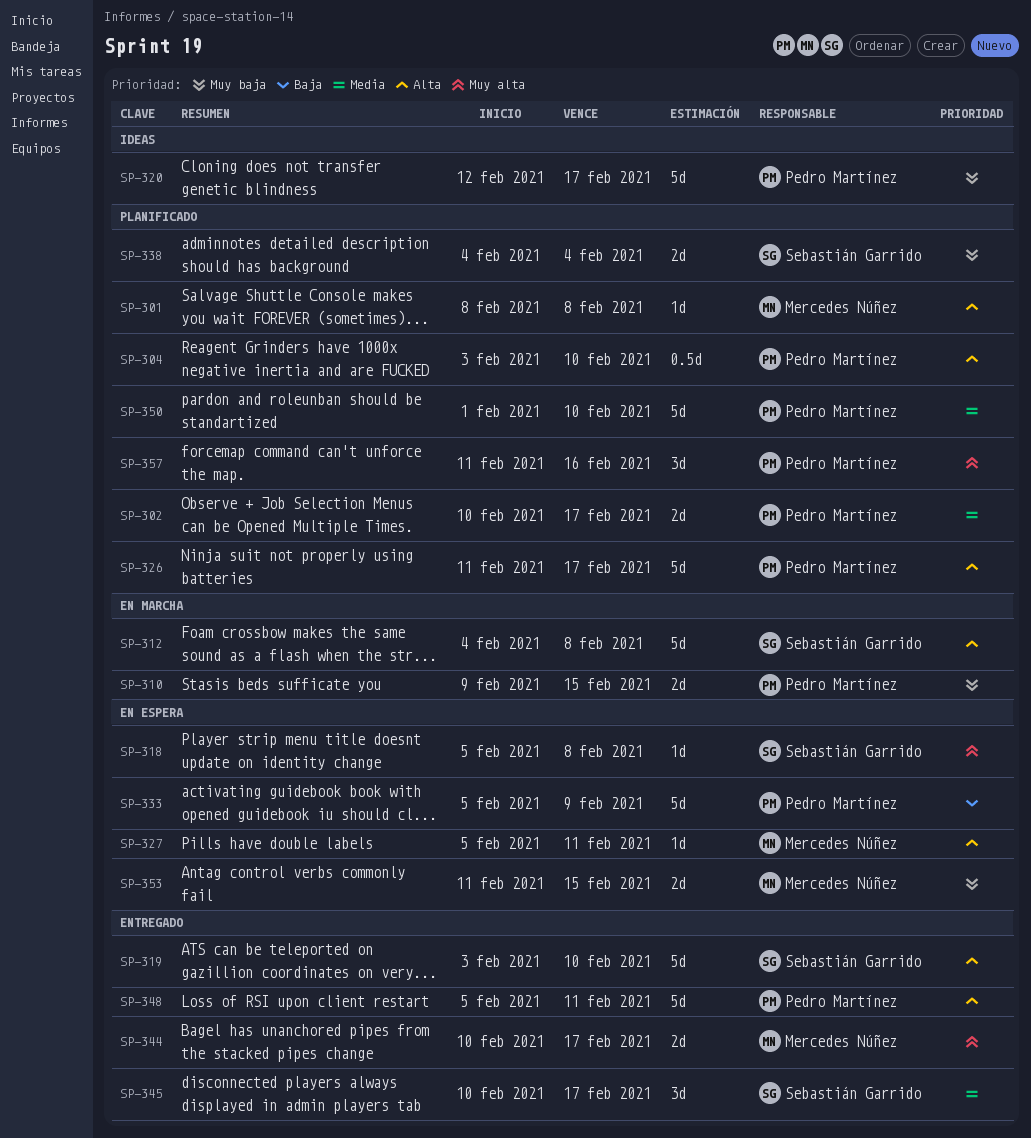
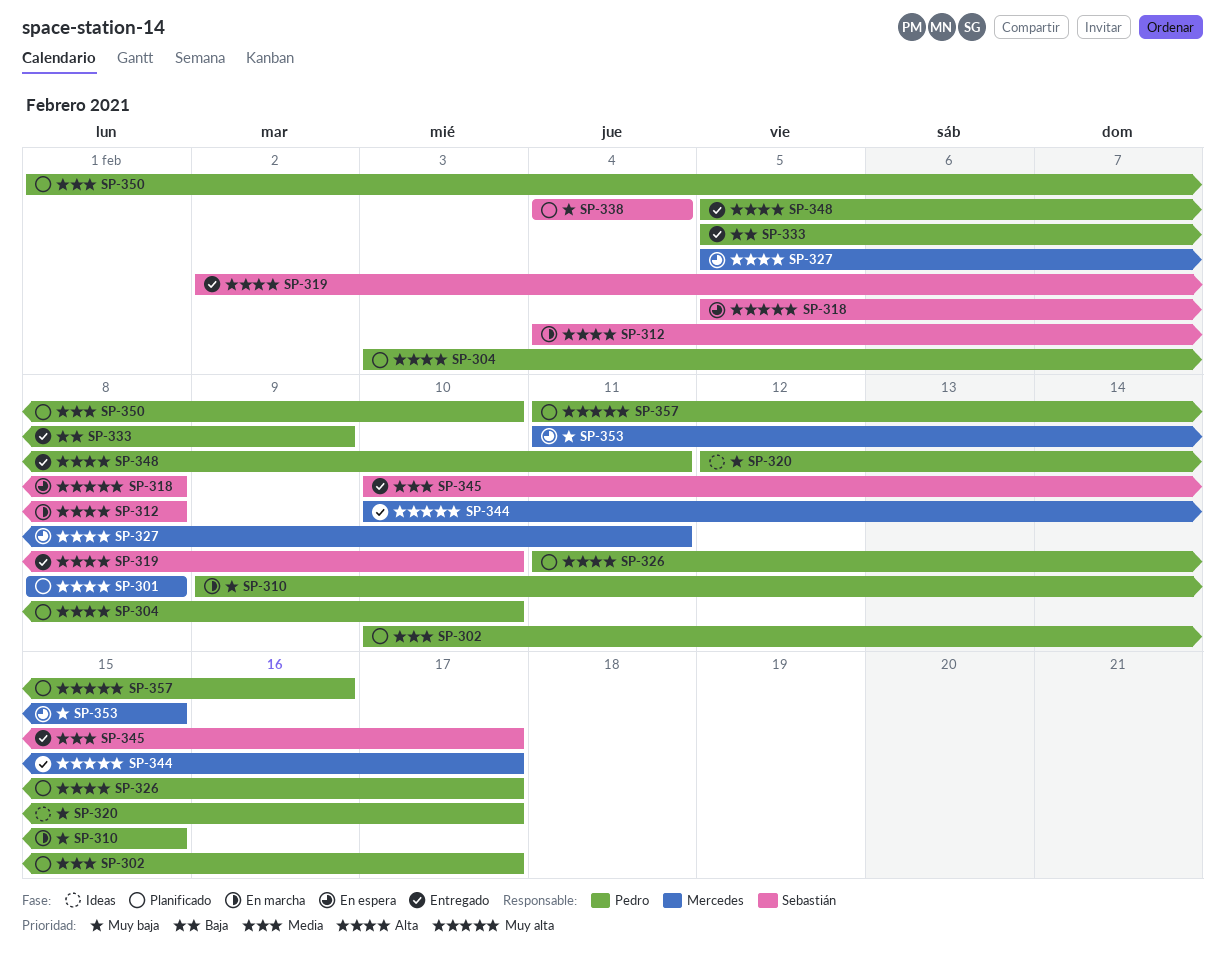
SP-319, start: Feb 3 -> Feb 2
SP-333, status: En espera -> Entregado

